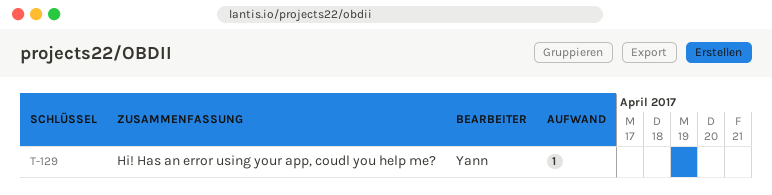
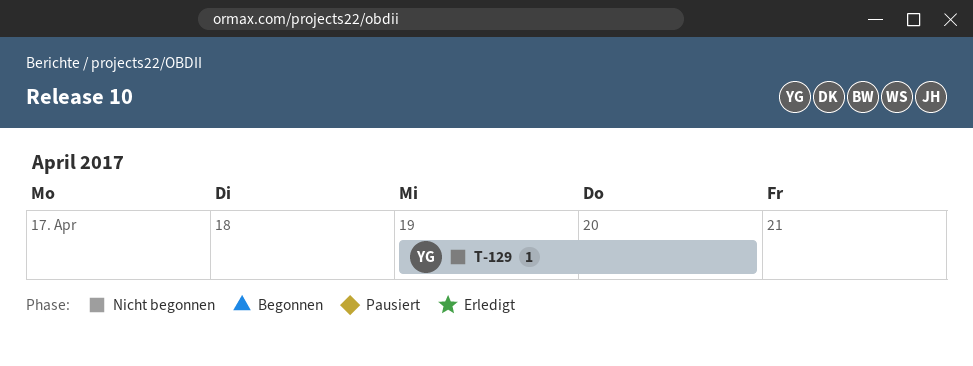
T-129, due: Apr 19 -> Apr 20

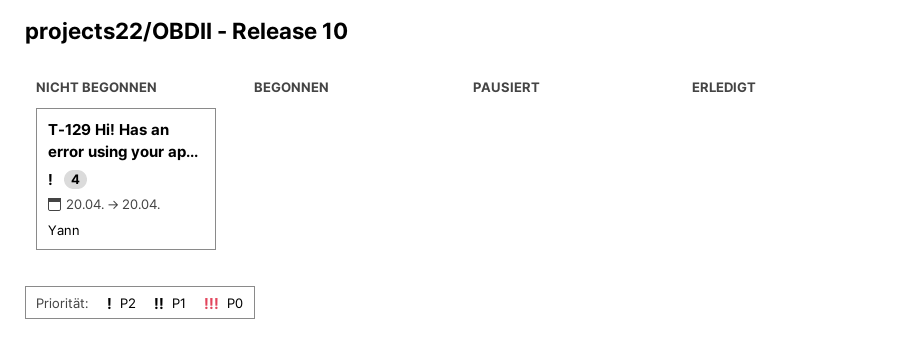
T-129, estimate: 1 -> 4
T-129, start: Apr 19 -> Apr 20

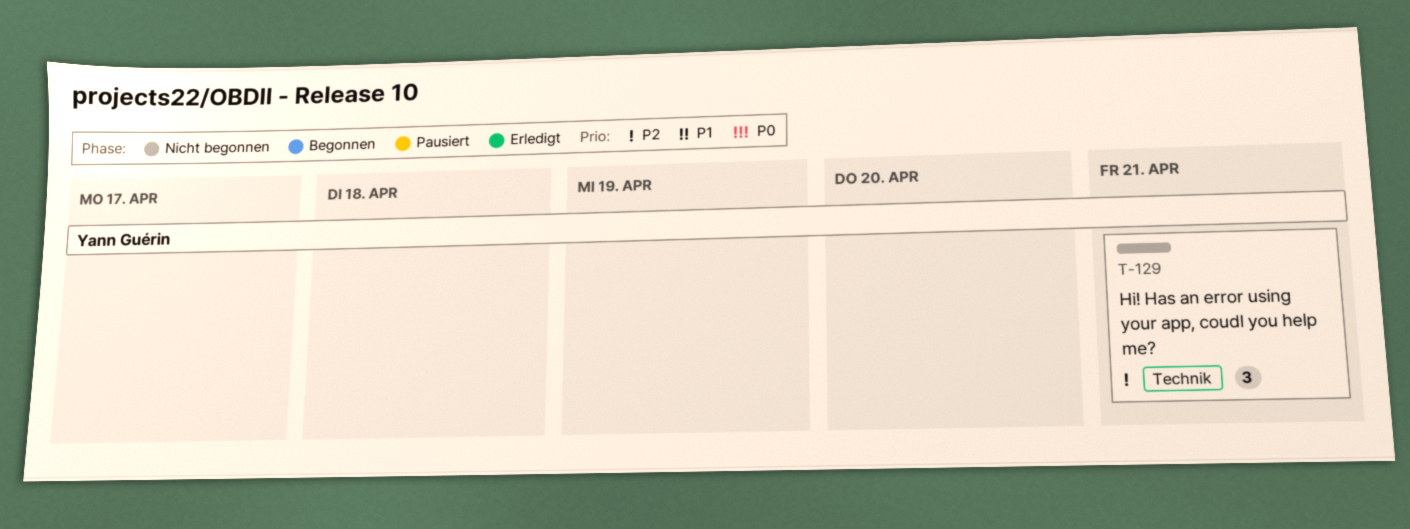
T-129, estimate: 4 -> 3
T-129, due: Apr 20 -> Apr 21

